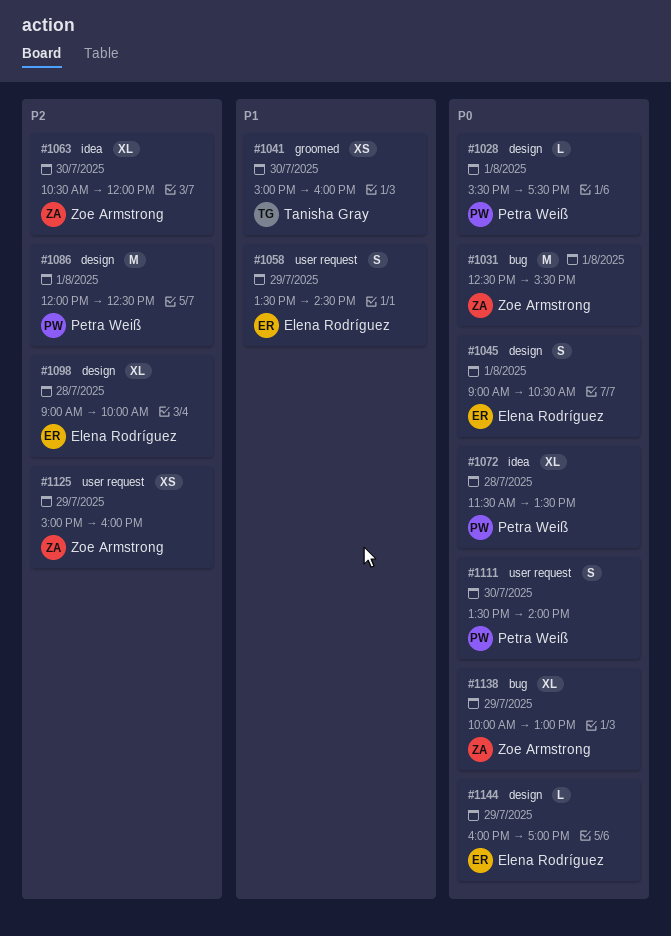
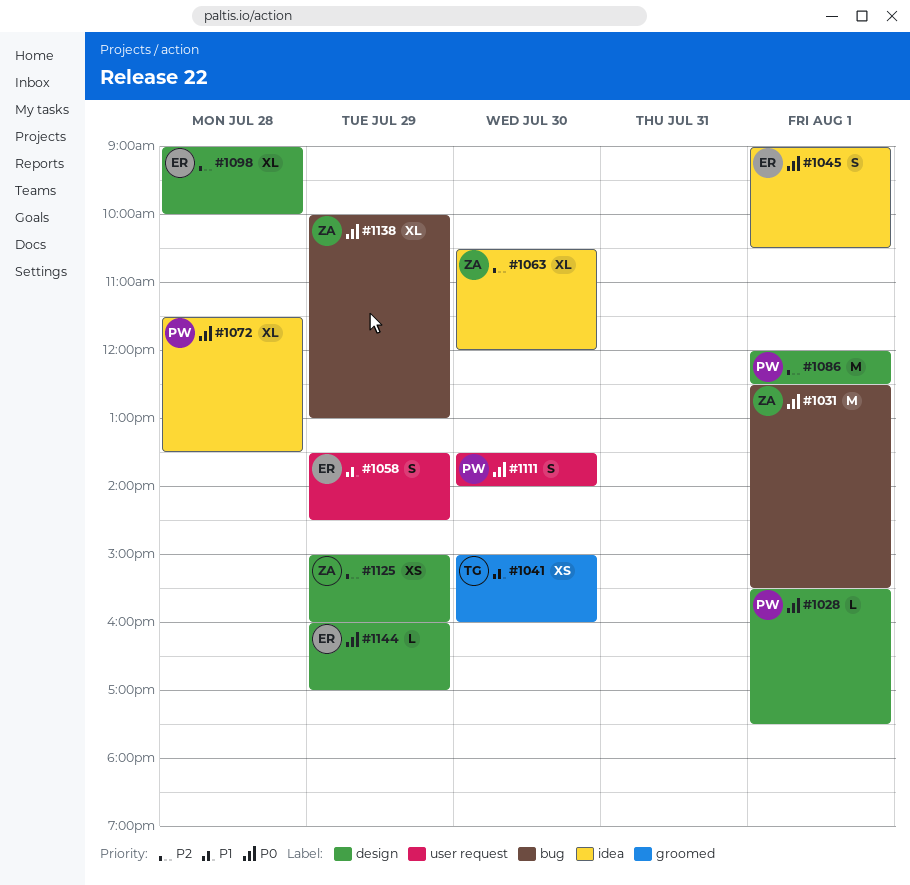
#1045, label: design -> idea
#1125, label: user request -> design

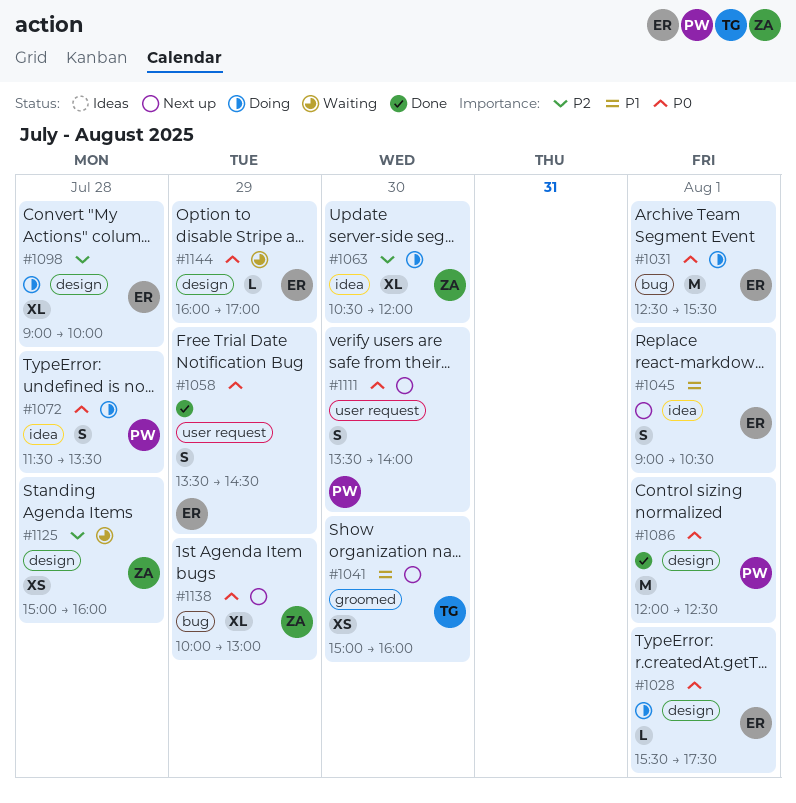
#1028, owner: PW -> ER
#1031, owner: ZA -> ER
#1045, priority: P0 -> P1
#1058, priority: P1 -> P0
#1072, estimate: XL -> S
#1086, priority: P2 -> P0
#1125, day: Jul 29 -> Jul 28

